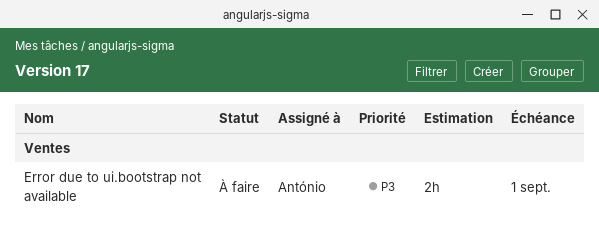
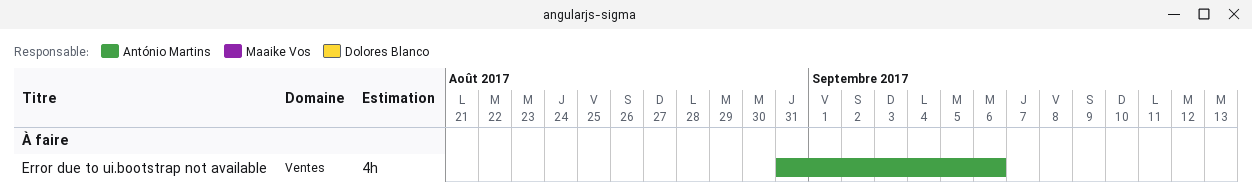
Error due to ui.bootstrap not available, estimate: 2h -> 4h
Error due to ui.bootstrap not available, due: Sep 1 -> Sep 6

